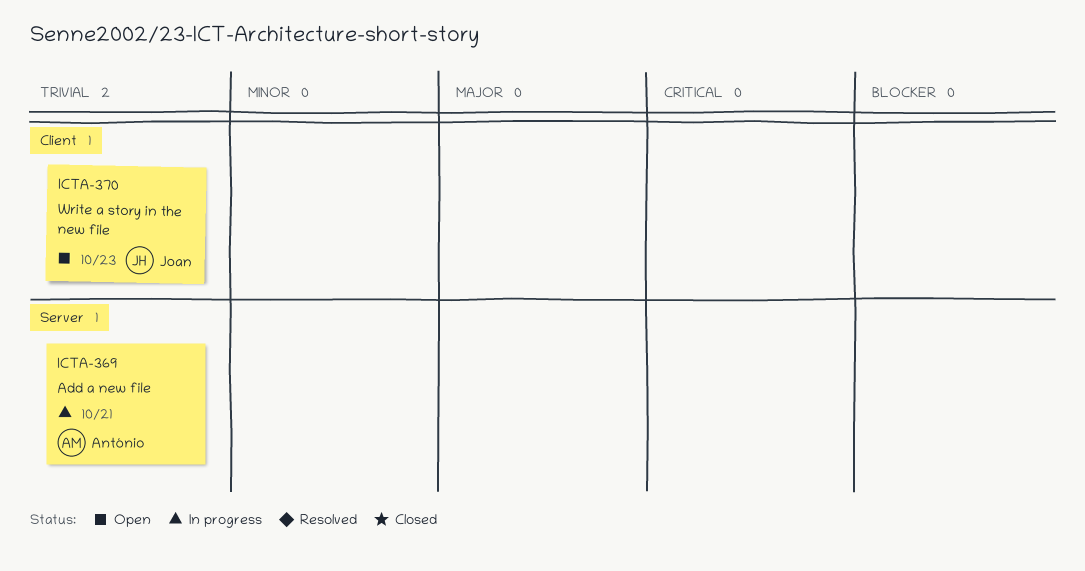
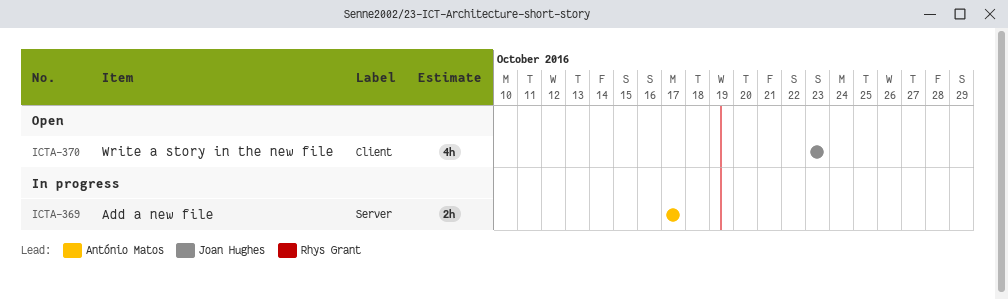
ICTA-369, due: Oct 21 -> Oct 17

